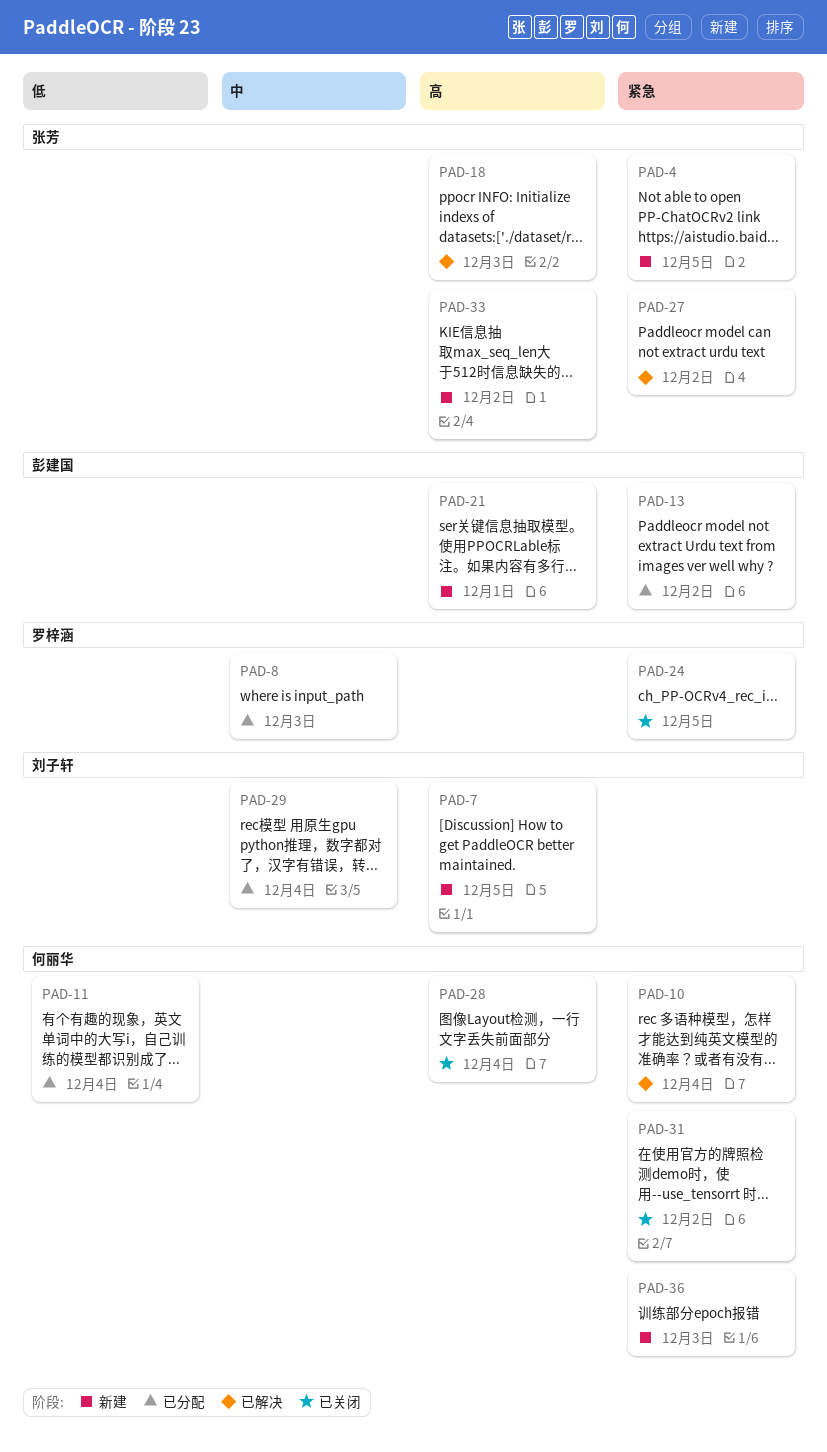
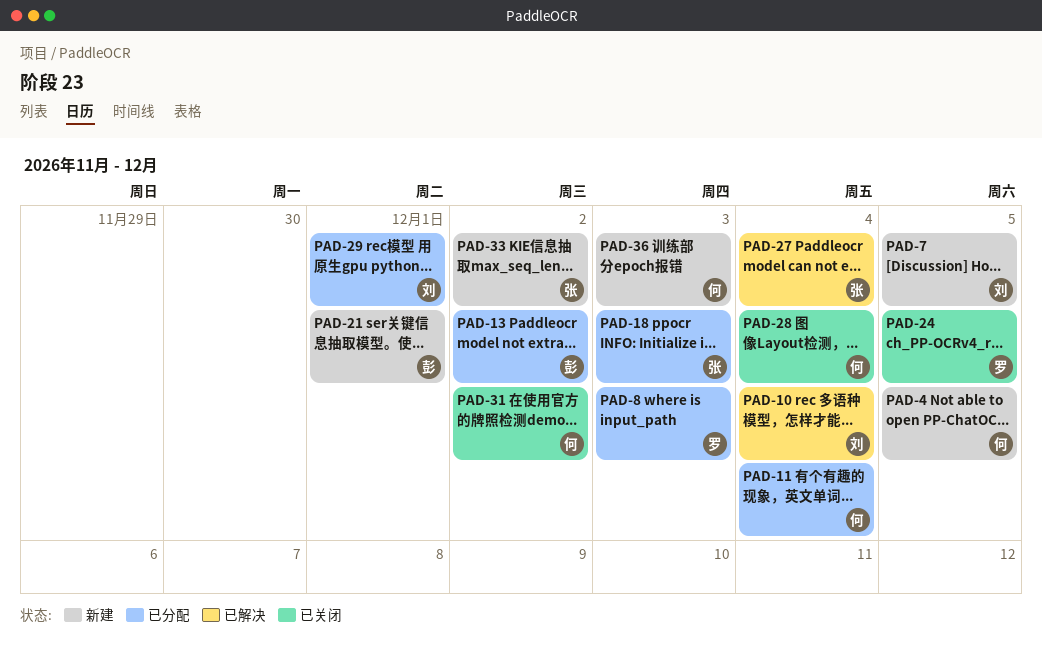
PAD-4, owner: 张芳 -> 何丽华
PAD-10, owner: 何丽华 -> 刘子轩
PAD-18, status: 已解决 -> 已分配
PAD-27, due: Dec 2 -> Dec 4
PAD-29, due: Dec 4 -> Dec 1

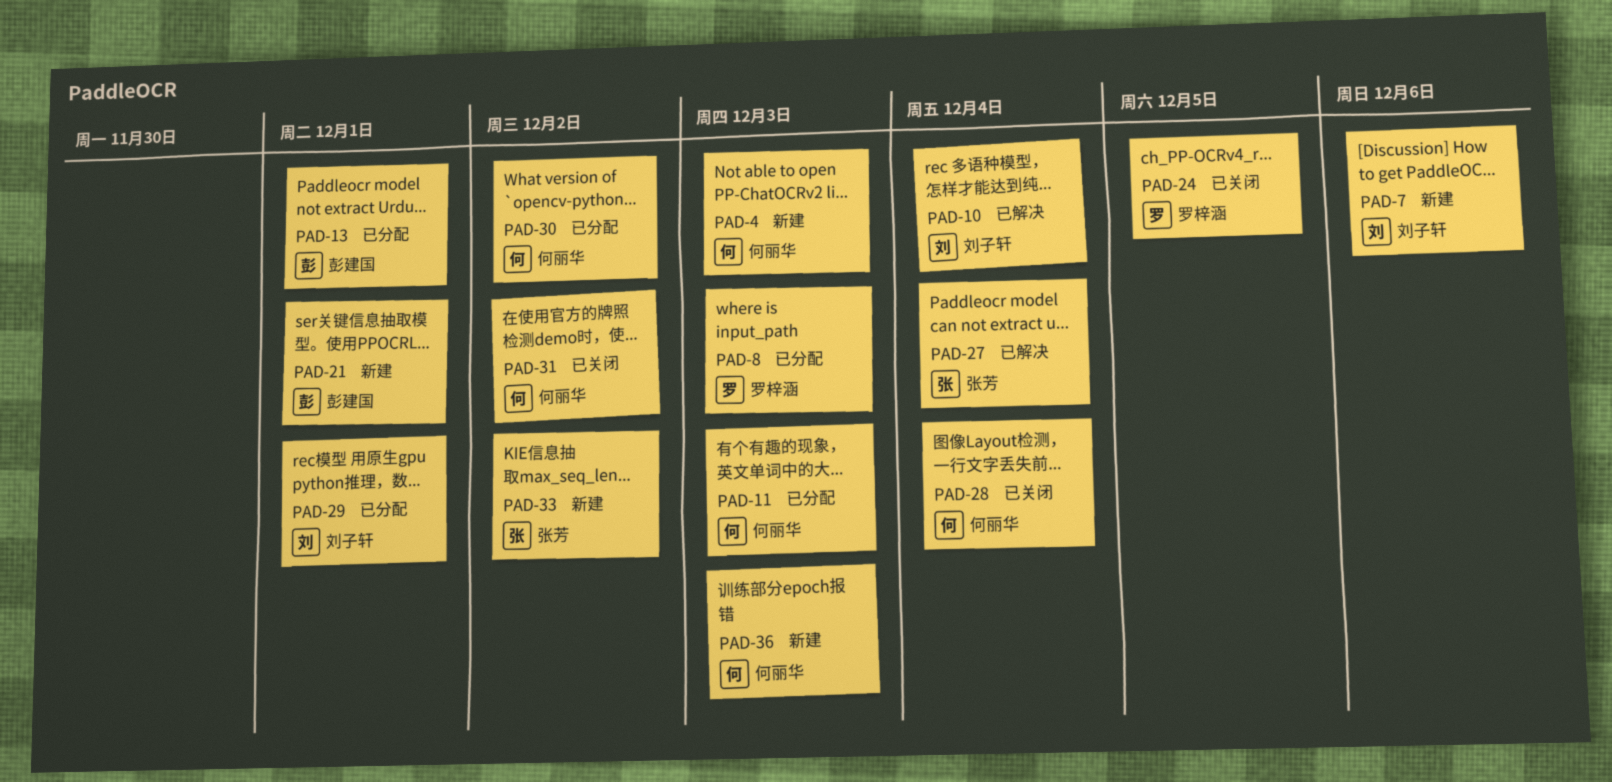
PAD-4, due: Dec 5 -> Dec 3
PAD-7, due: Dec 5 -> Dec 6
PAD-11, due: Dec 4 -> Dec 3
PAD-13, due: Dec 2 -> Dec 1
PAD-18: present -> none
PAD-30: none -> present

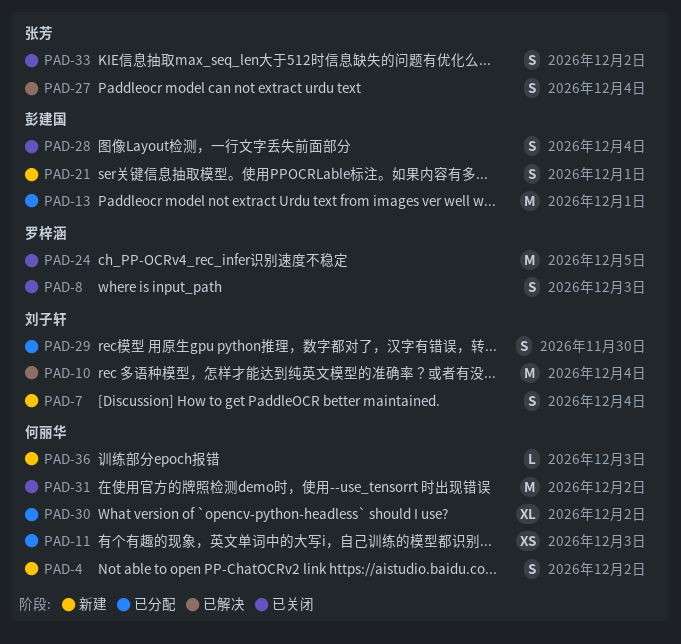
PAD-4, due: Dec 3 -> Dec 2
PAD-7, due: Dec 6 -> Dec 4
PAD-8, status: 已分配 -> 已关闭
PAD-28, owner: 何丽华 -> 彭建国
PAD-29, due: Dec 1 -> Nov 30
PAD-33, status: 新建 -> 已关闭

